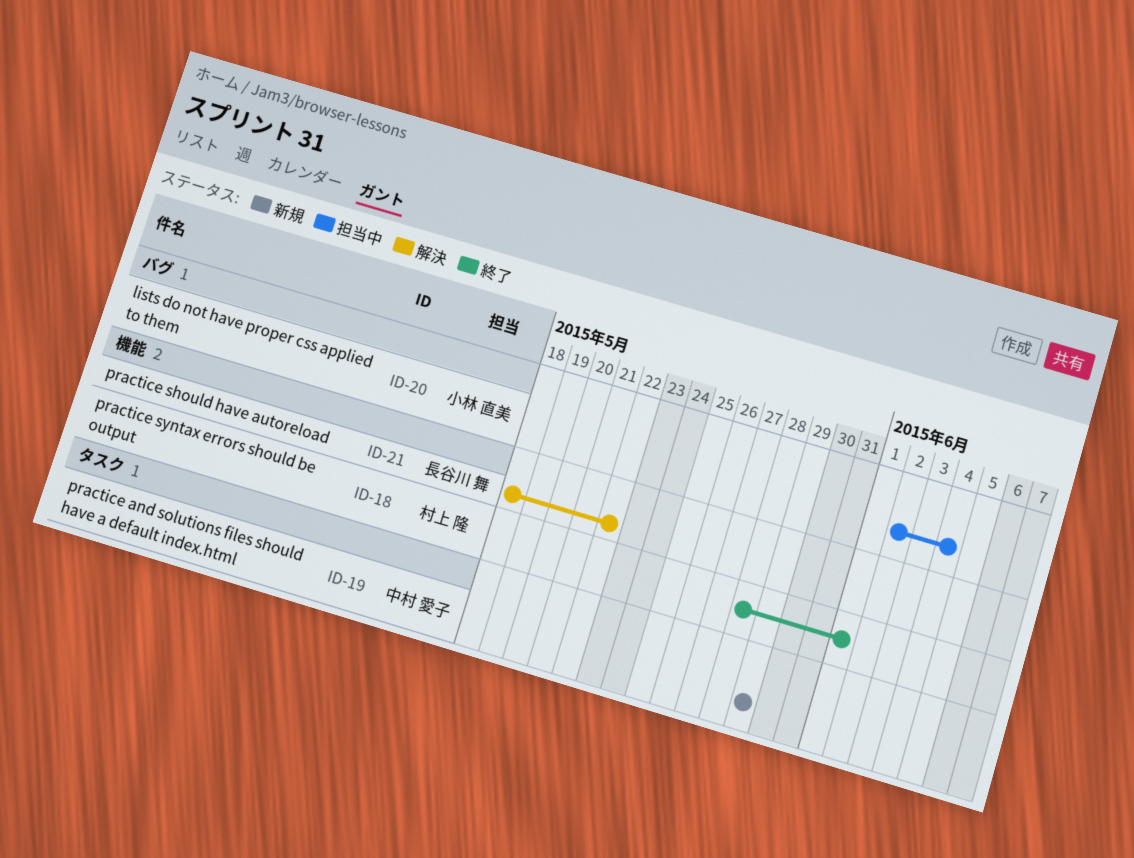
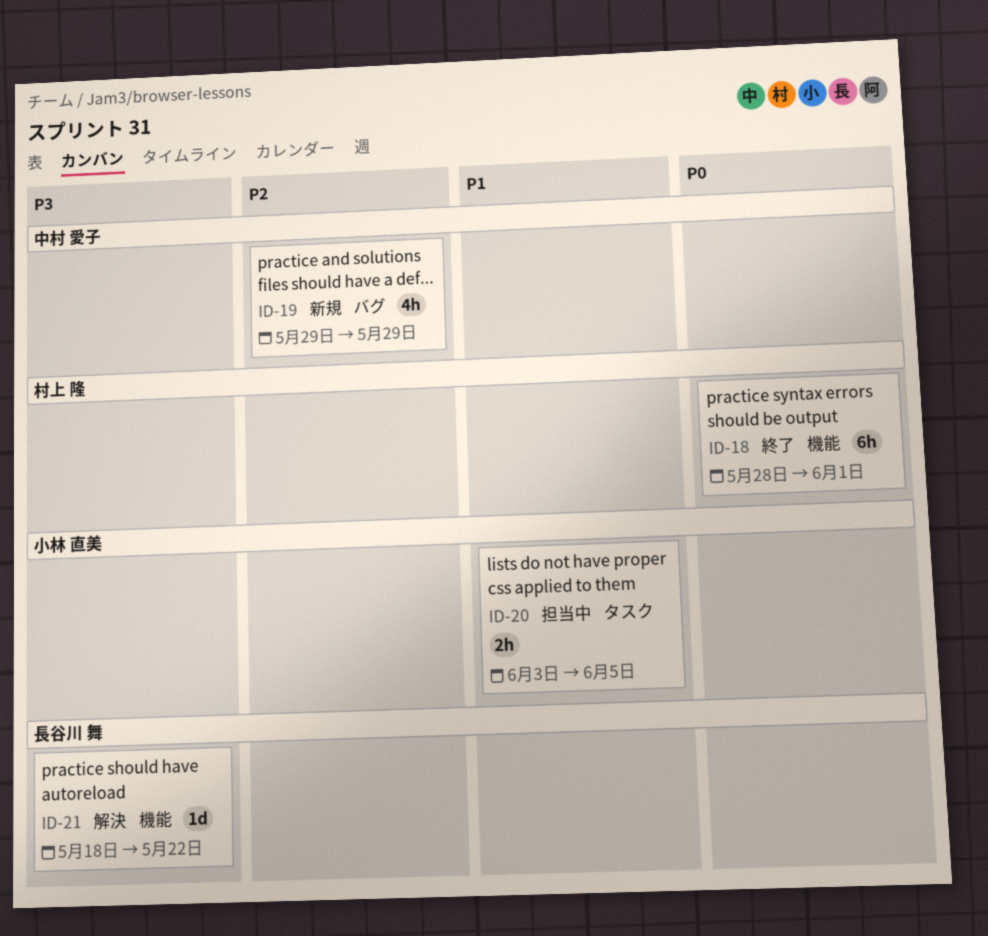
ID-19, label: タスク -> バグ
ID-20, label: バグ -> タスク
ID-20, start: Jun 2 -> Jun 3
ID-20, due: Jun 4 -> Jun 5

